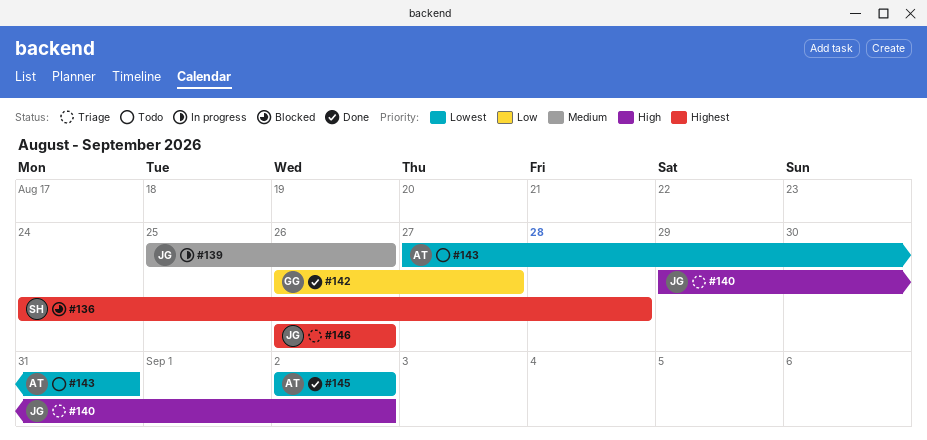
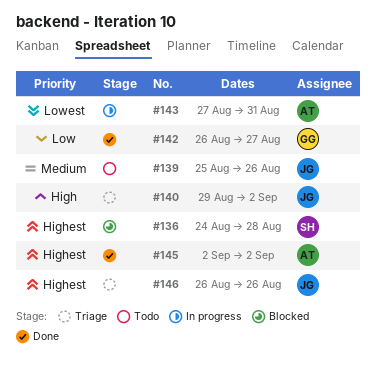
#139, status: In progress -> Todo
#143, status: Todo -> In progress
#145, priority: Lowest -> Highest

